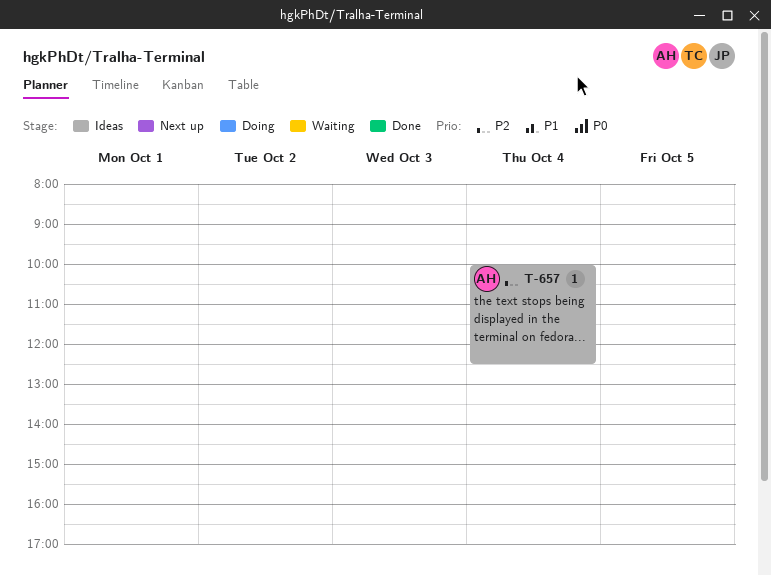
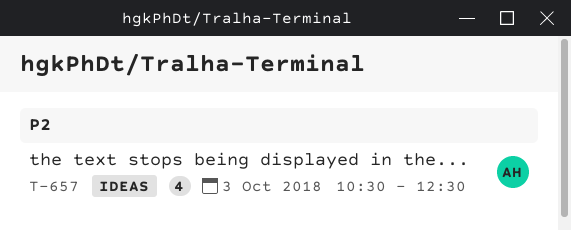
T-657, estimate: 1 -> 4
T-657, day: Oct 4 -> Oct 3
T-657, begins: 10:00 -> 10:30

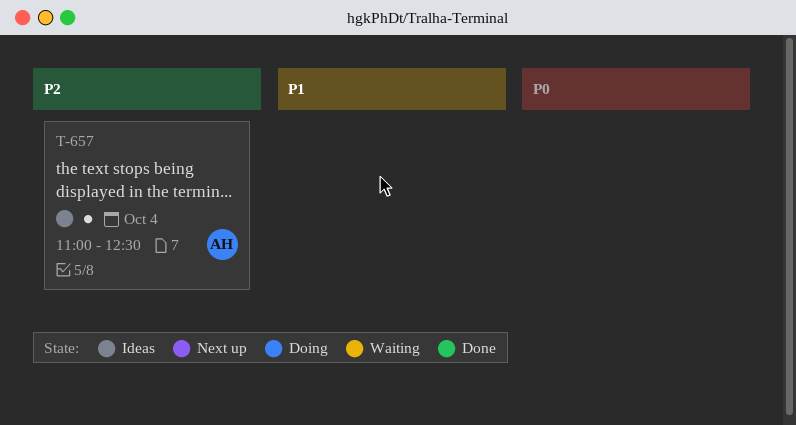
T-657, estimate: 4 -> 1
T-657, day: Oct 3 -> Oct 4
T-657, begins: 10:30 -> 11:00

